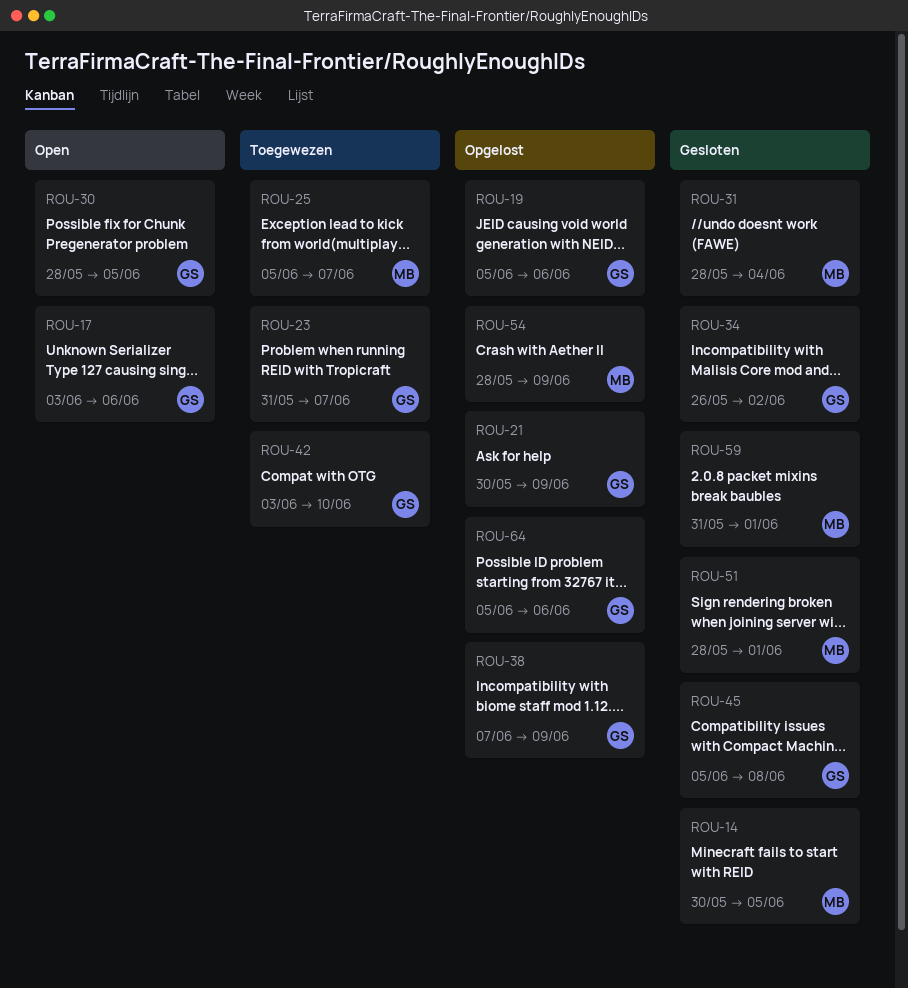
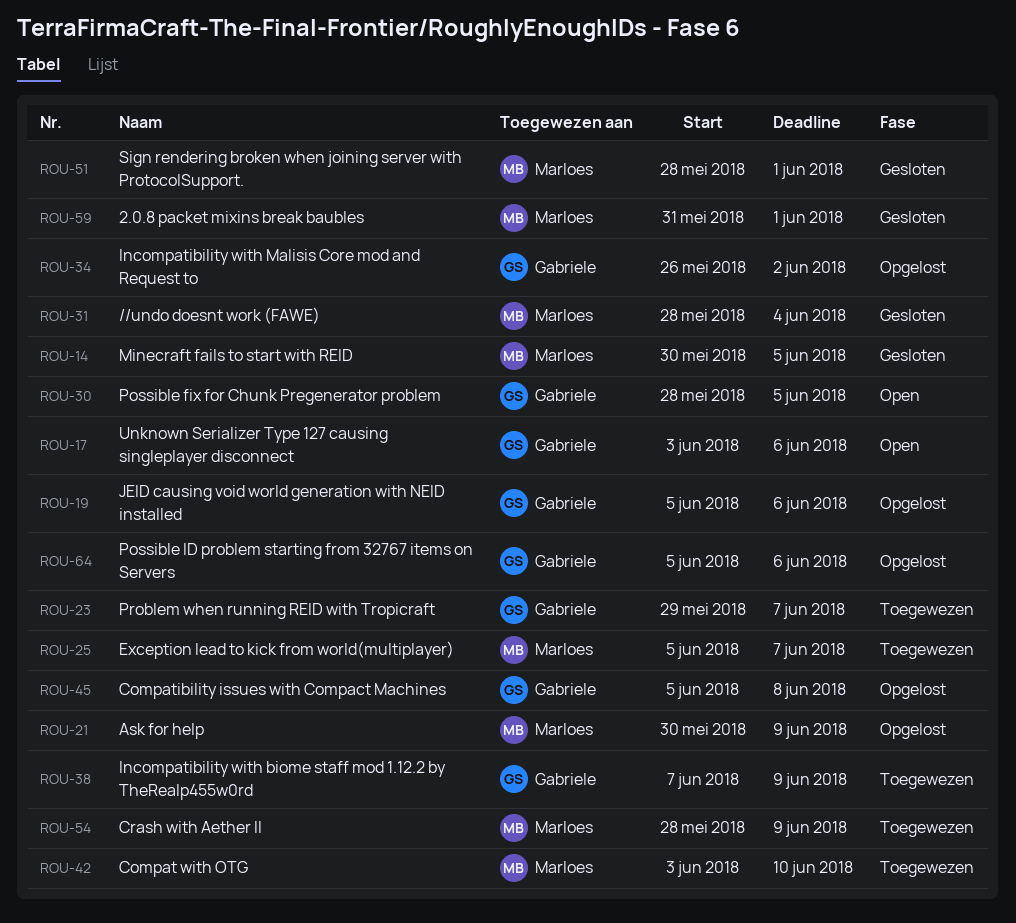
ROU-21, owner: Gabriele -> Marloes
ROU-23, start: May 31 -> May 29
ROU-34, status: Gesloten -> Opgelost
ROU-38, status: Opgelost -> Toegewezen
ROU-42, owner: Gabriele -> Marloes
ROU-45, status: Gesloten -> Opgelost
ROU-54, status: Opgelost -> Toegewezen

